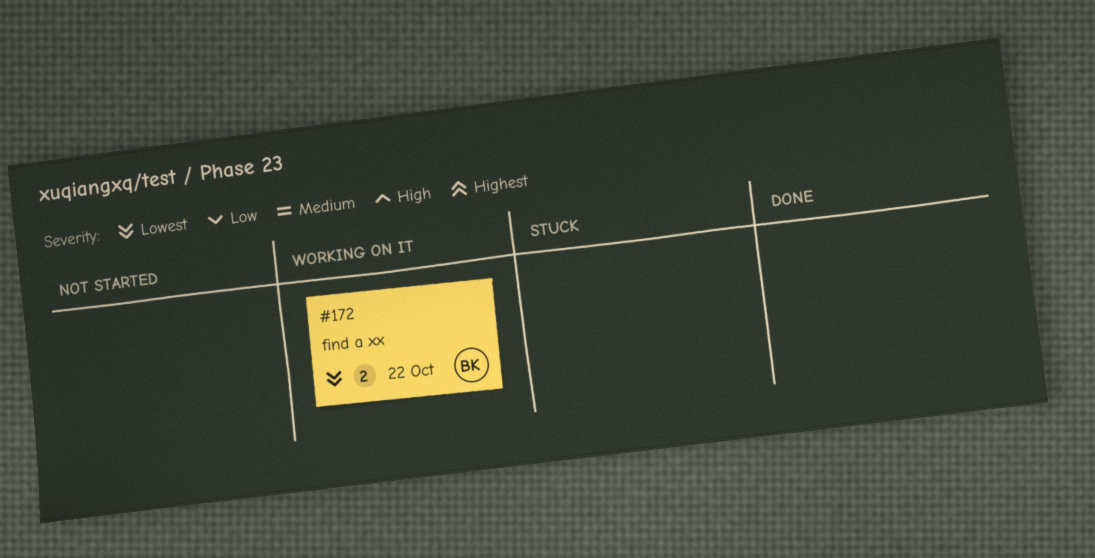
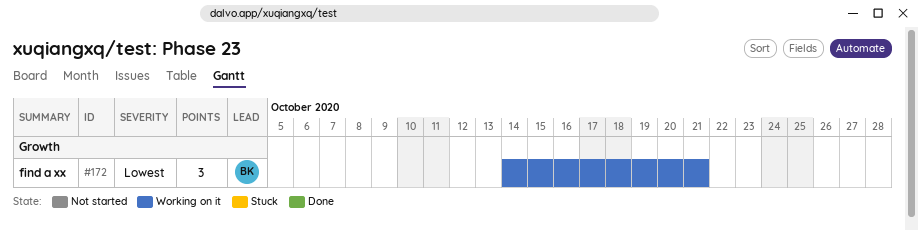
#172, estimate: 2 -> 3
#172, due: Oct 22 -> Oct 21

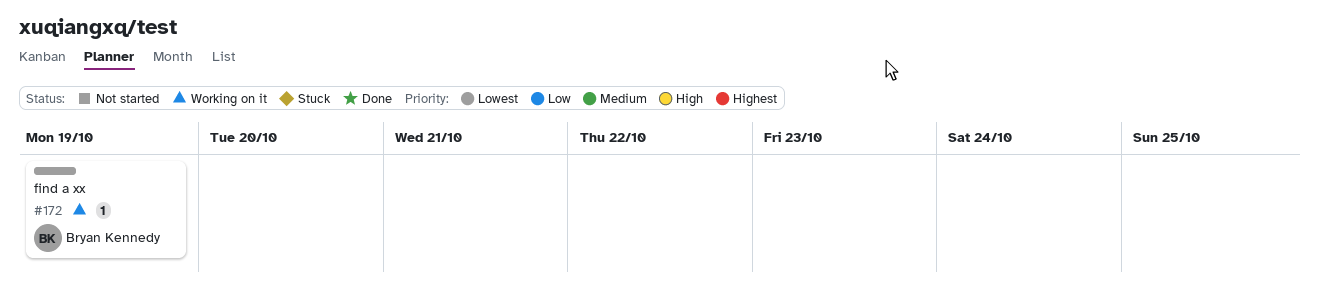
#172, estimate: 3 -> 1
#172, due: Oct 21 -> Oct 19

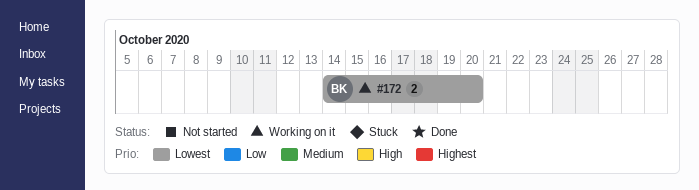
#172, estimate: 1 -> 2
#172, due: Oct 19 -> Oct 20

